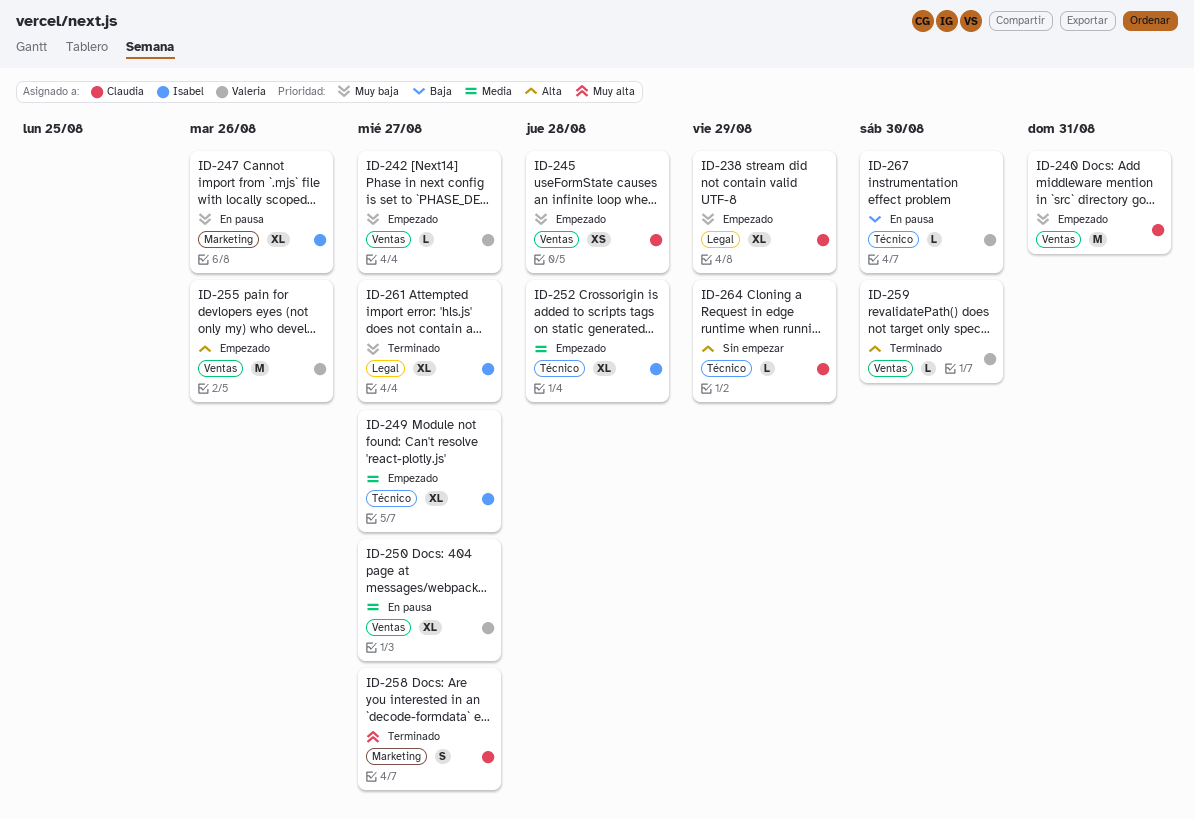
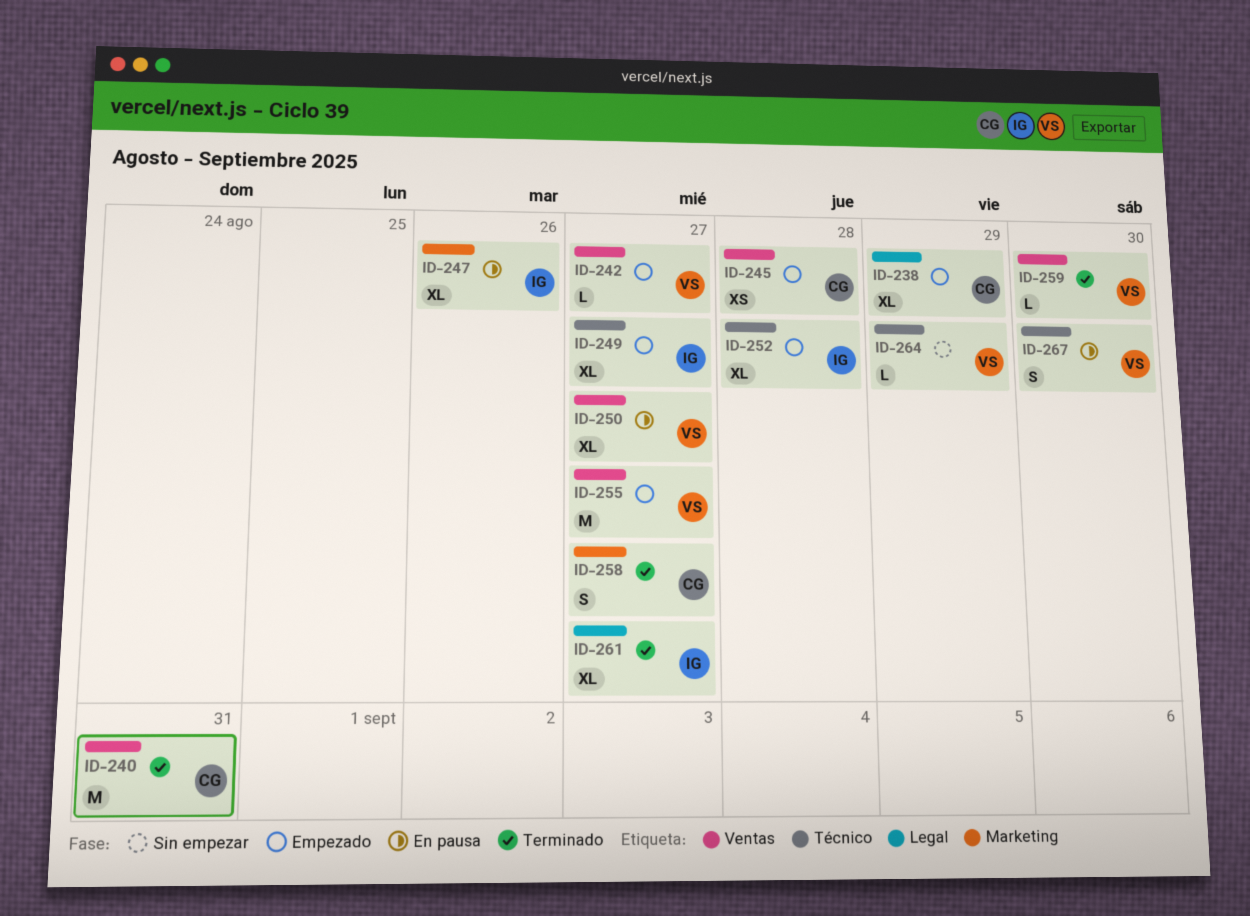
ID-240, status: Empezado -> Terminado
ID-255, due: Aug 26 -> Aug 27
ID-264, owner: Claudia -> Valeria
ID-267, estimate: L -> S

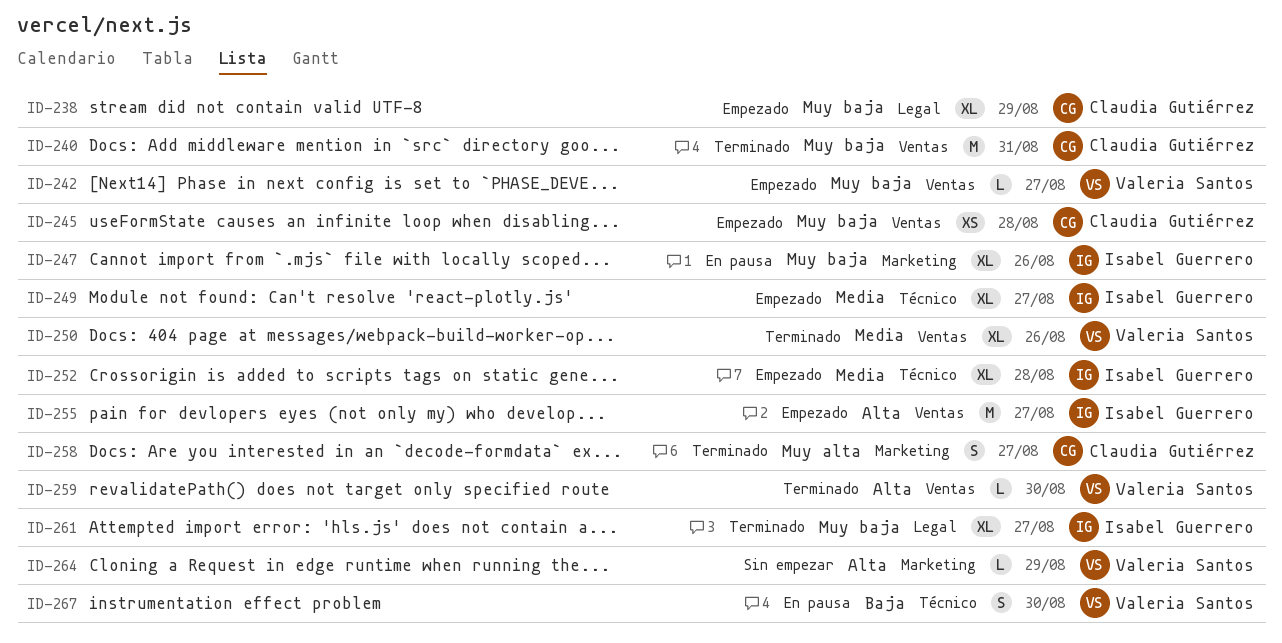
ID-250, status: En pausa -> Terminado
ID-250, due: Aug 27 -> Aug 26
ID-255, owner: Valeria Santos -> Isabel Guerrero
ID-264, label: Técnico -> Marketing

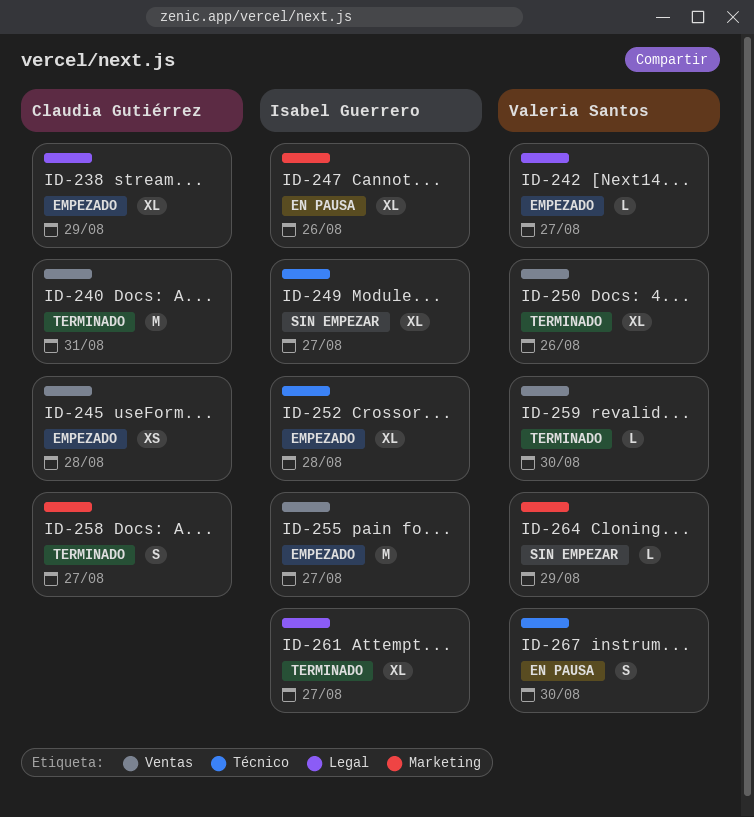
ID-242, label: Ventas -> Legal
ID-249, status: Empezado -> Sin empezar

